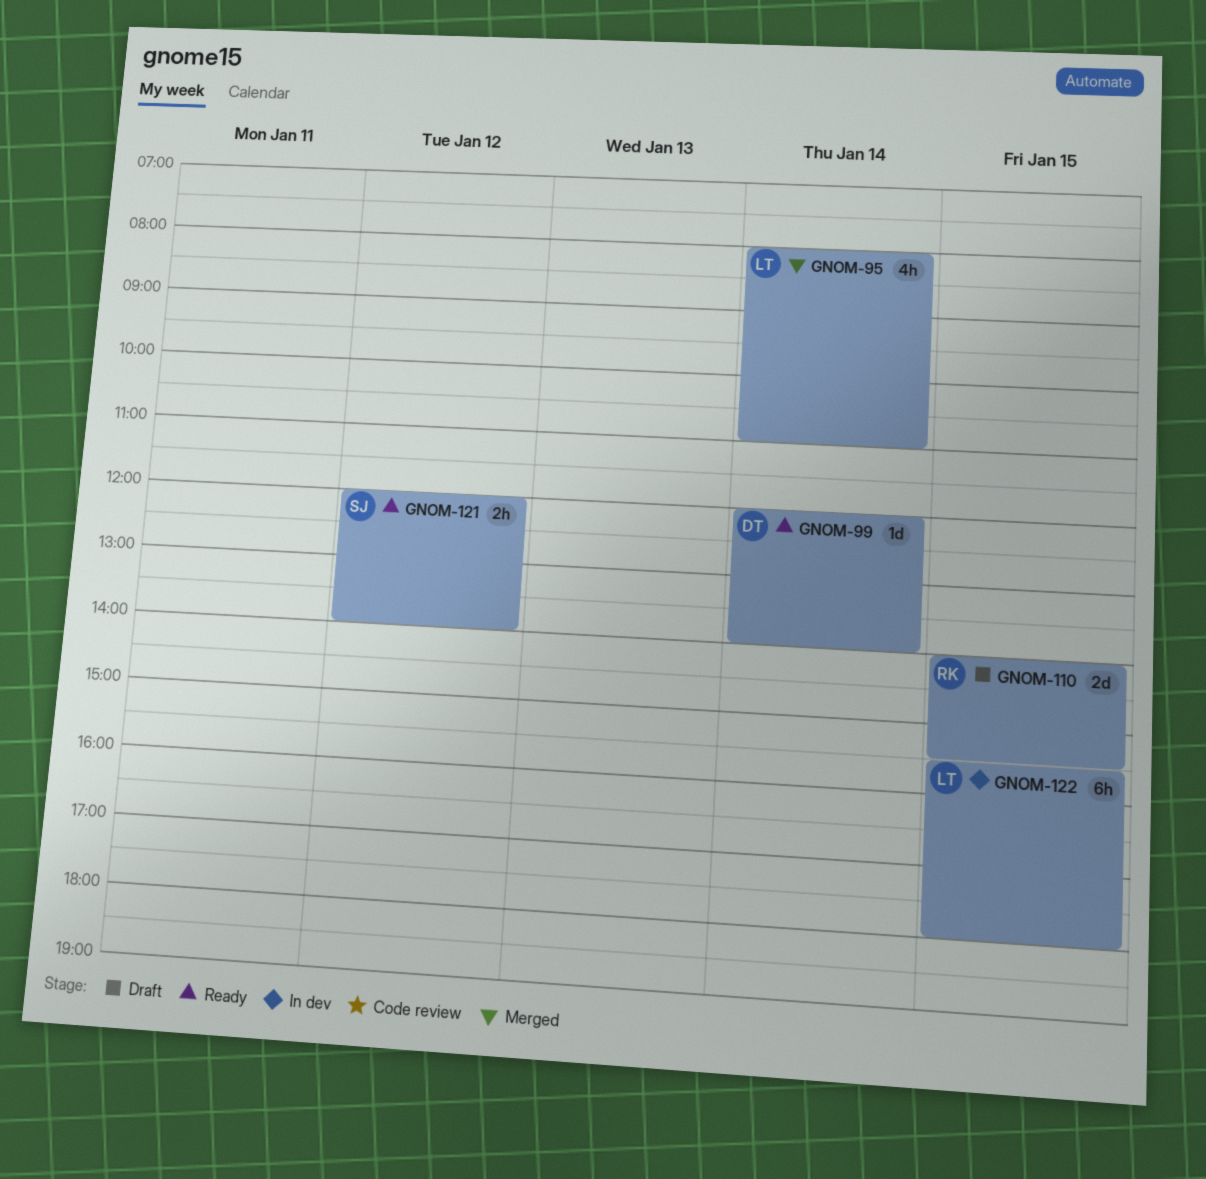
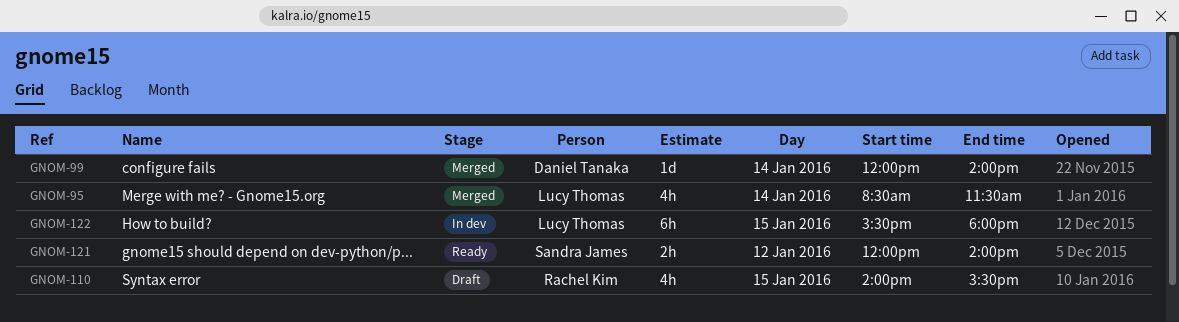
GNOM-95, begins: 08:00 -> 08:30
GNOM-95, ends: 11:00 -> 11:30
GNOM-99, status: Ready -> Merged
GNOM-110, estimate: 2d -> 4h

